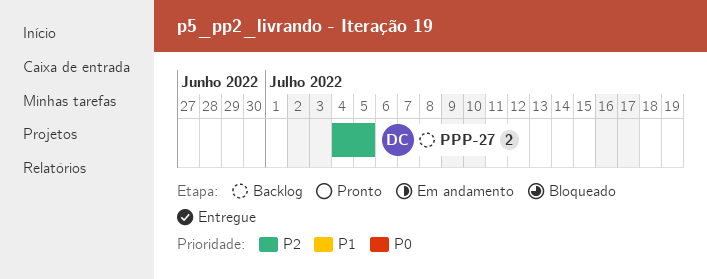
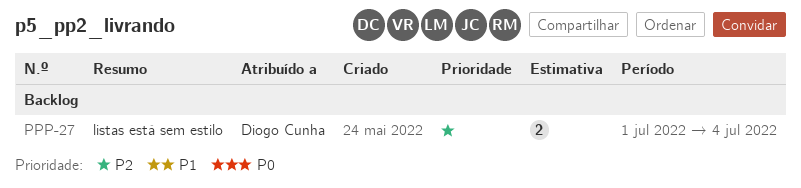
PPP-27, start: Jul 4 -> Jul 1
PPP-27, due: Jul 5 -> Jul 4

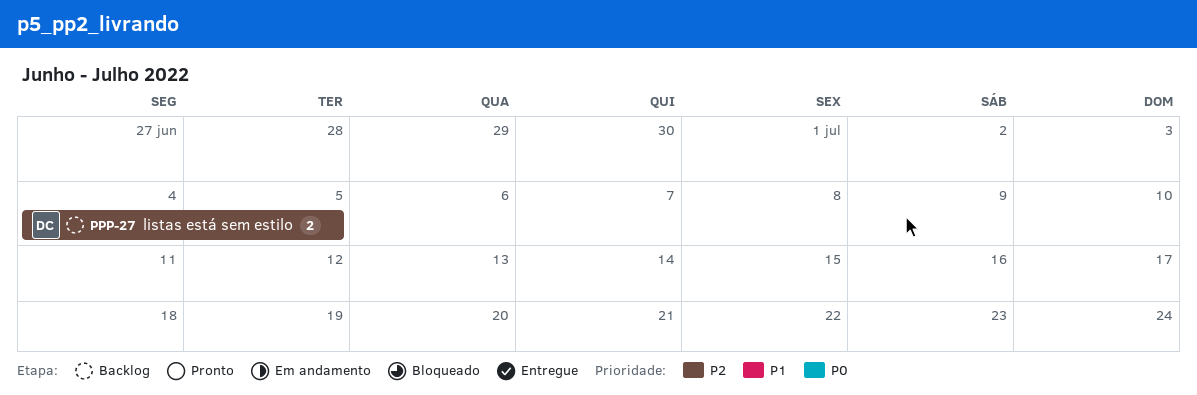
PPP-27, start: Jul 1 -> Jul 4
PPP-27, due: Jul 4 -> Jul 5

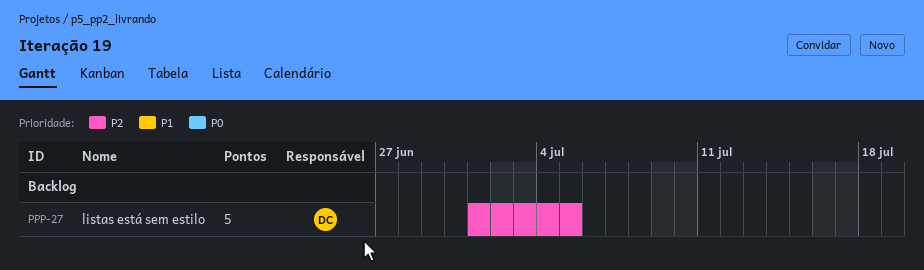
PPP-27, estimate: 2 -> 5
PPP-27, start: Jul 4 -> Jul 1

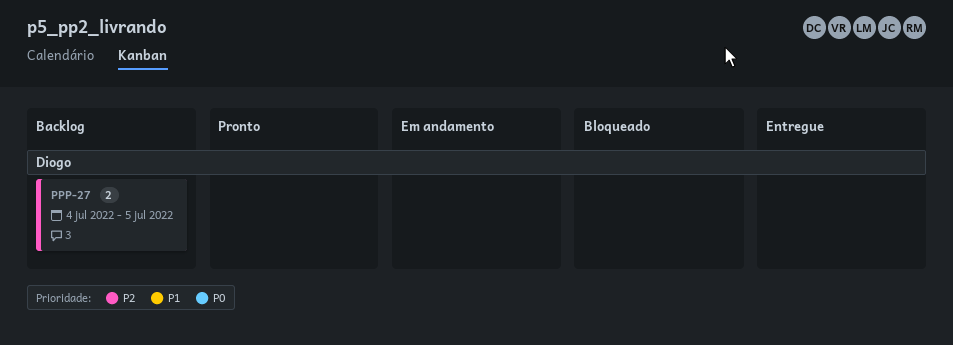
PPP-27, estimate: 5 -> 2
PPP-27, start: Jul 1 -> Jul 4

